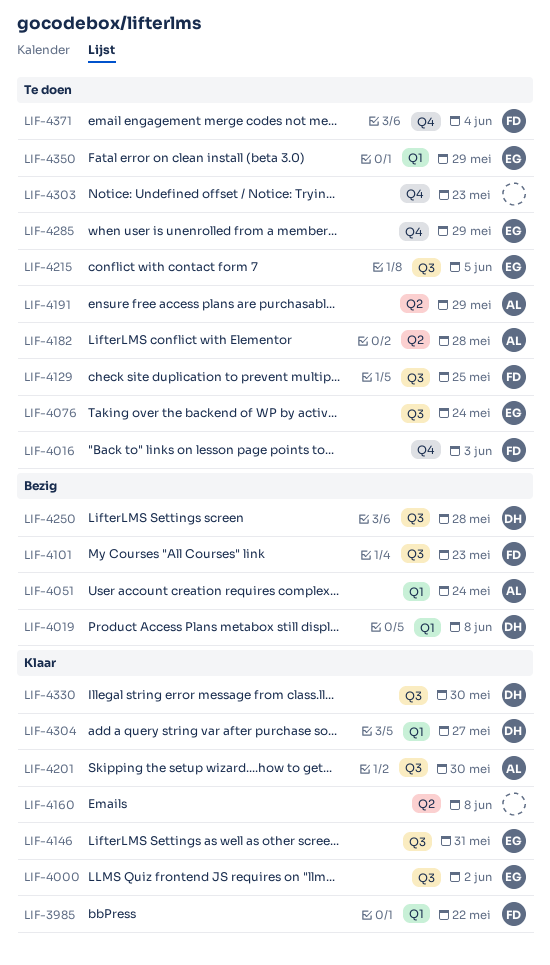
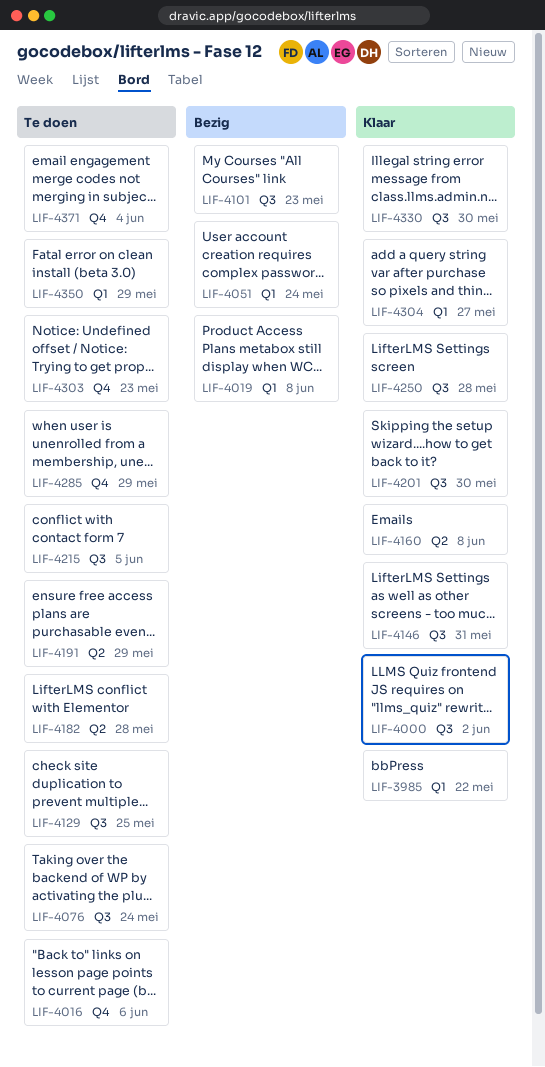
LIF-4016, due: Jun 3 -> Jun 6
LIF-4250, status: Bezig -> Klaar

